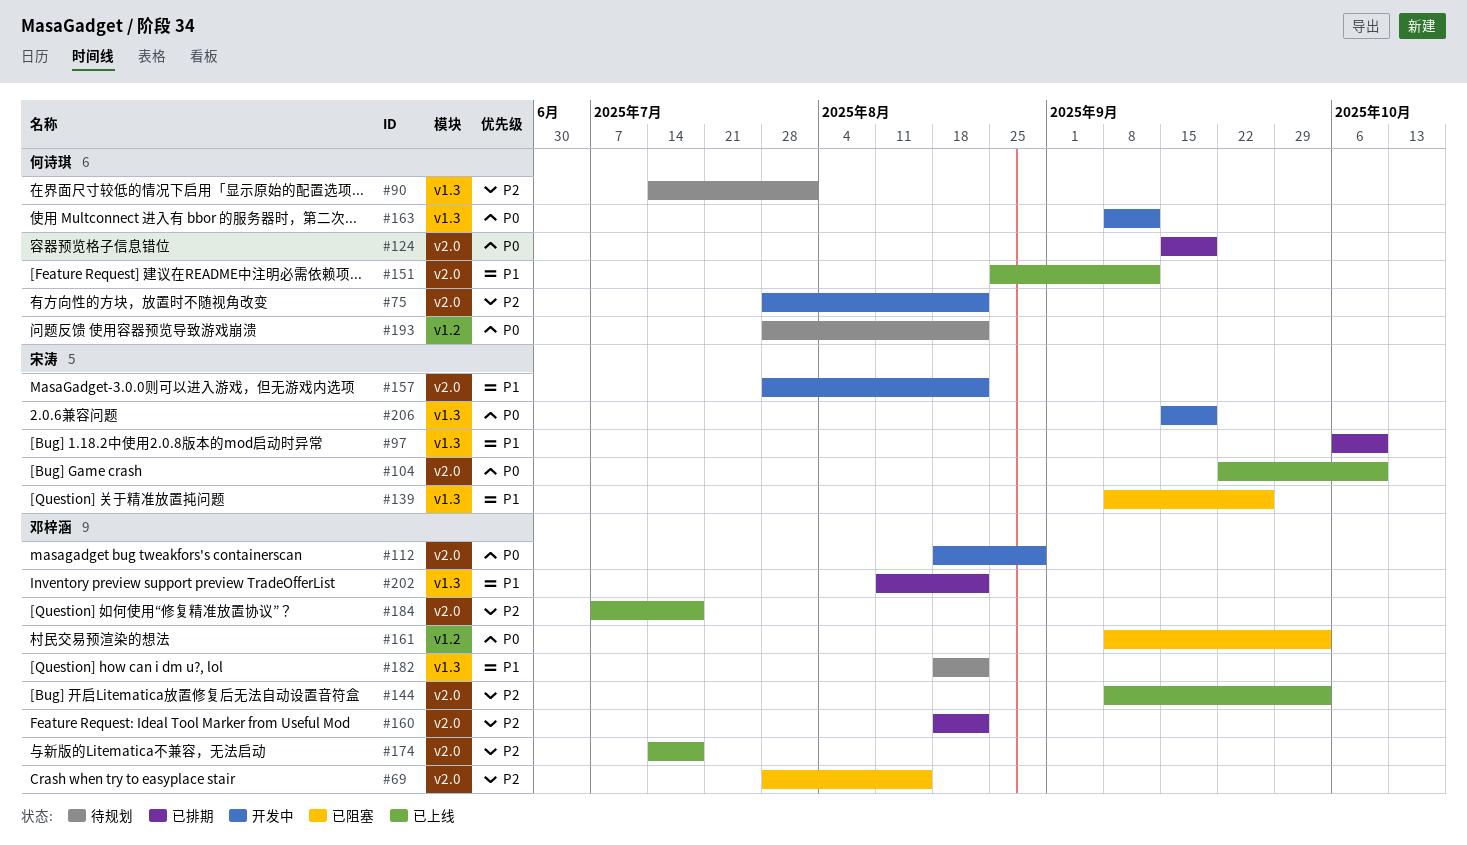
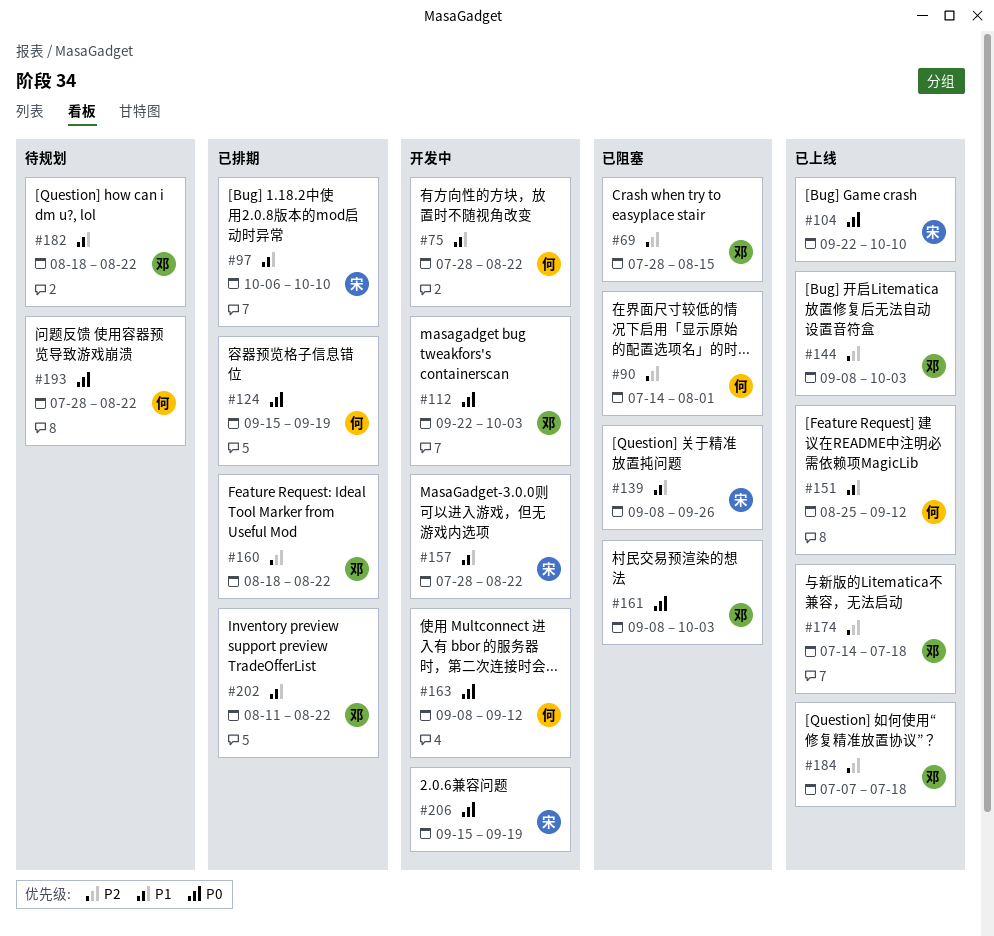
#75, priority: P2 -> P1
#90, status: 待规划 -> 已阻塞
#112, start: Aug 18 -> Sep 22
#112, due: Aug 29 -> Oct 3

